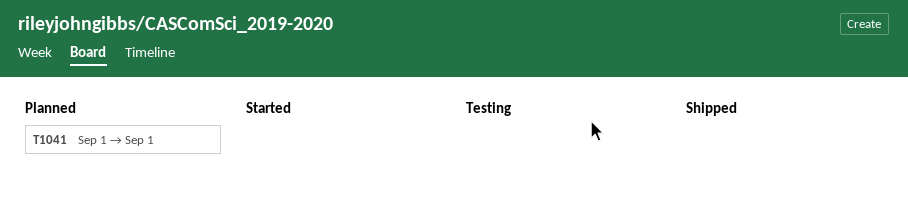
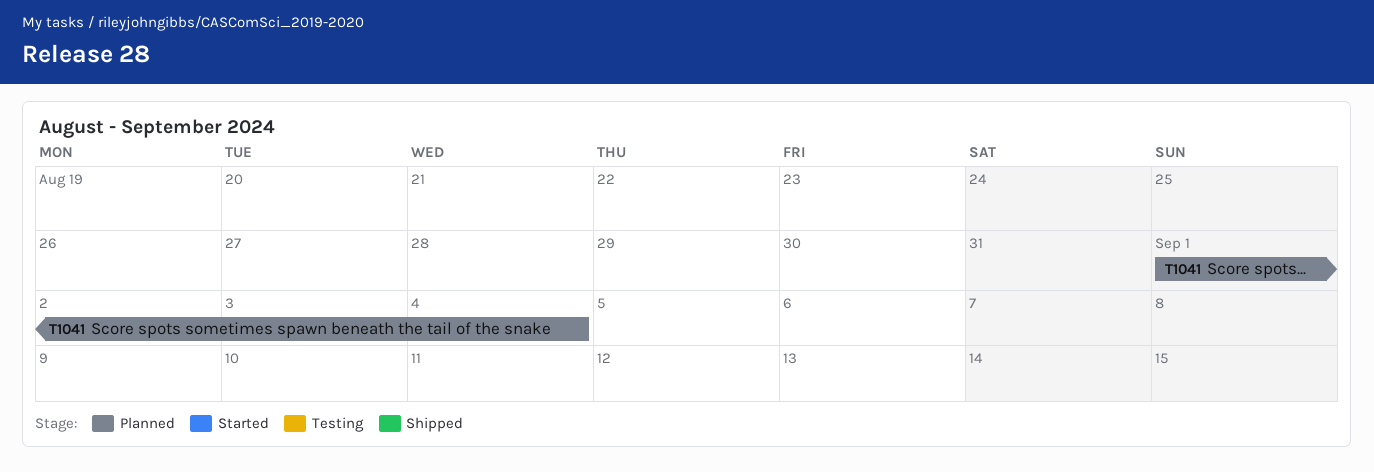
T1041, due: Sep 1 -> Sep 4

